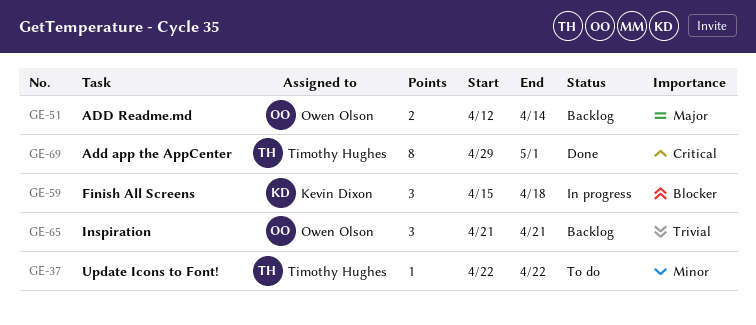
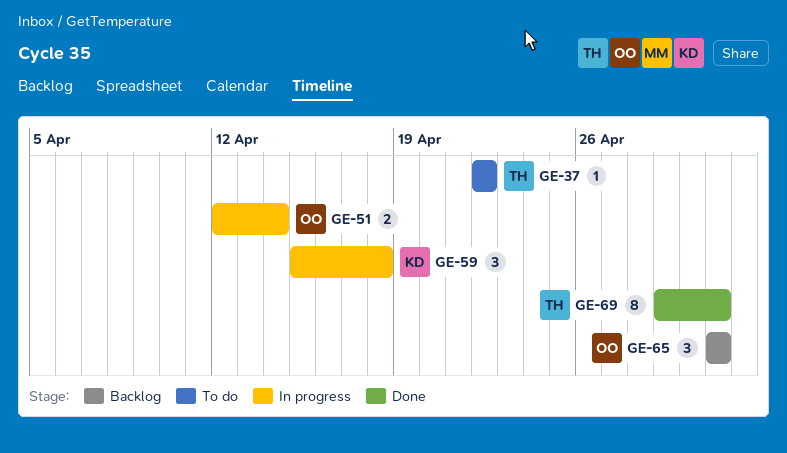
GE-51, status: Backlog -> In progress
GE-65, start: Apr 21 -> May 1
GE-65, due: Apr 21 -> May 1

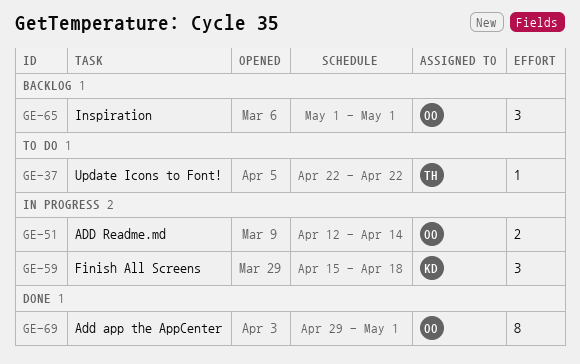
GE-69, owner: TH -> OO

